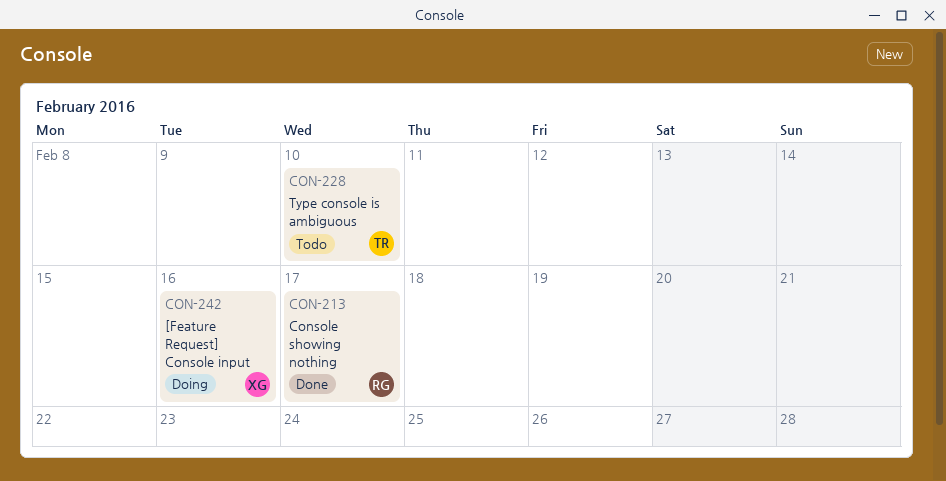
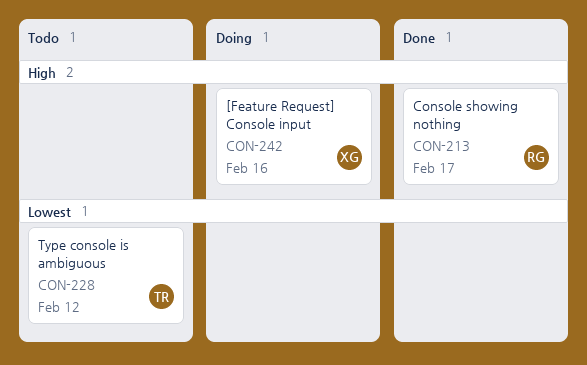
CON-228, due: Feb 10 -> Feb 12

